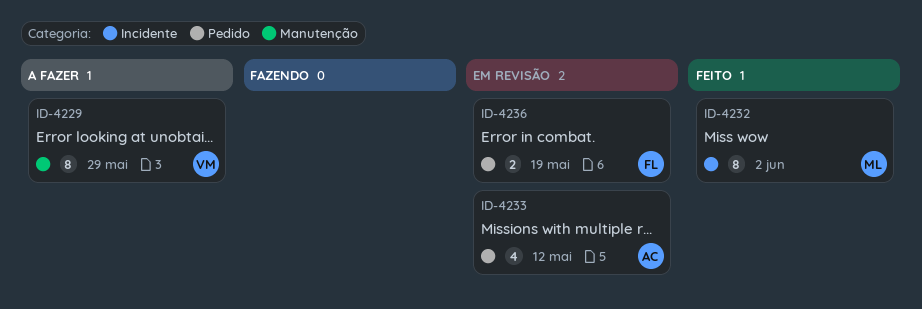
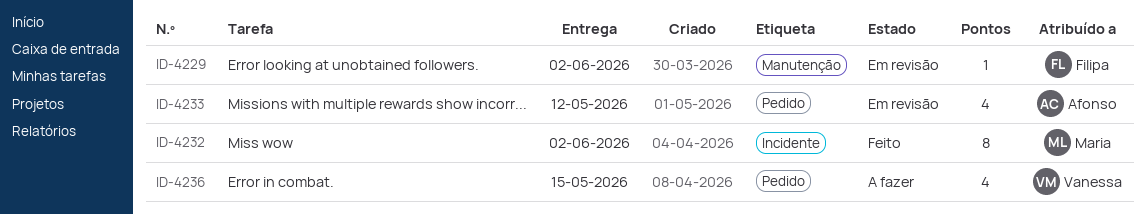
ID-4229, status: A fazer -> Em revisão
ID-4229, owner: Vanessa -> Filipa
ID-4229, estimate: 8 -> 1
ID-4229, due: May 29 -> Jun 2
ID-4236, status: Em revisão -> A fazer
ID-4236, owner: Filipa -> Vanessa
ID-4236, estimate: 2 -> 4
ID-4236, due: May 19 -> May 15

